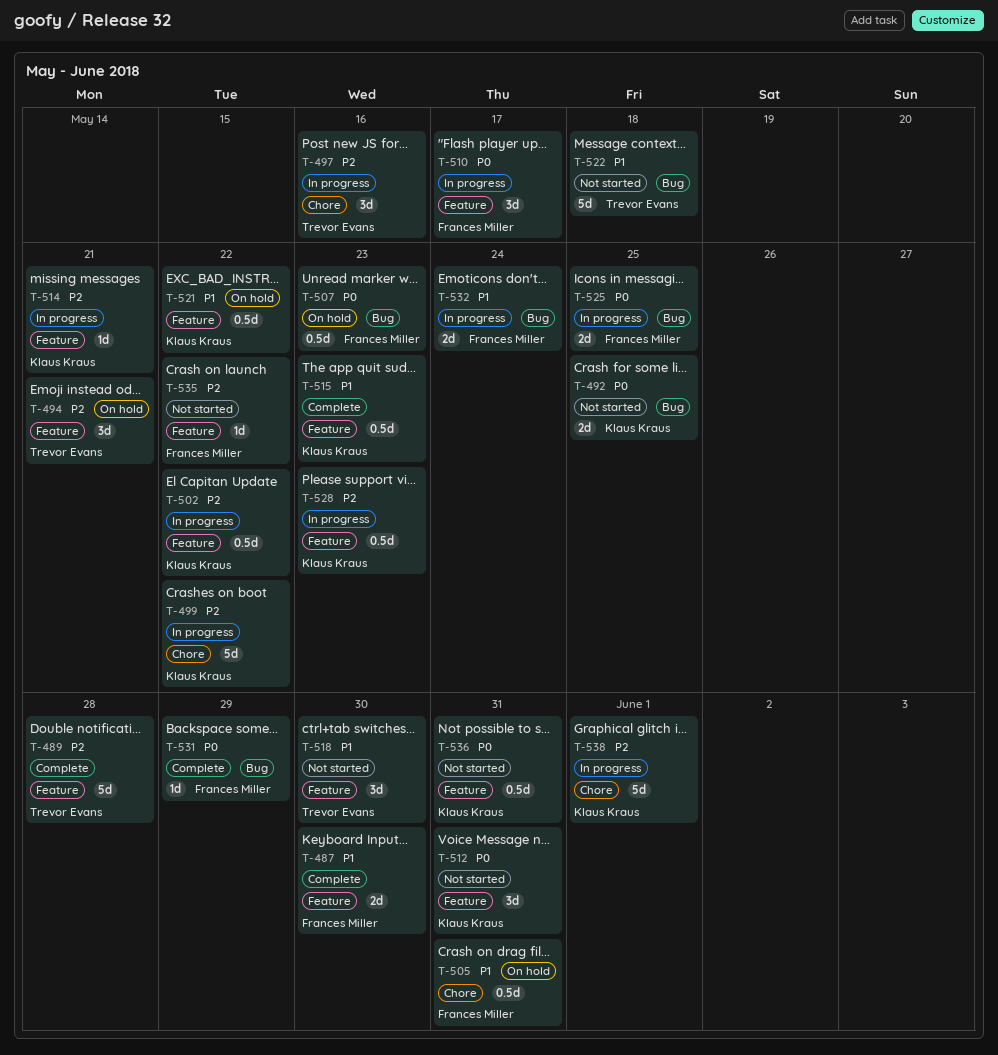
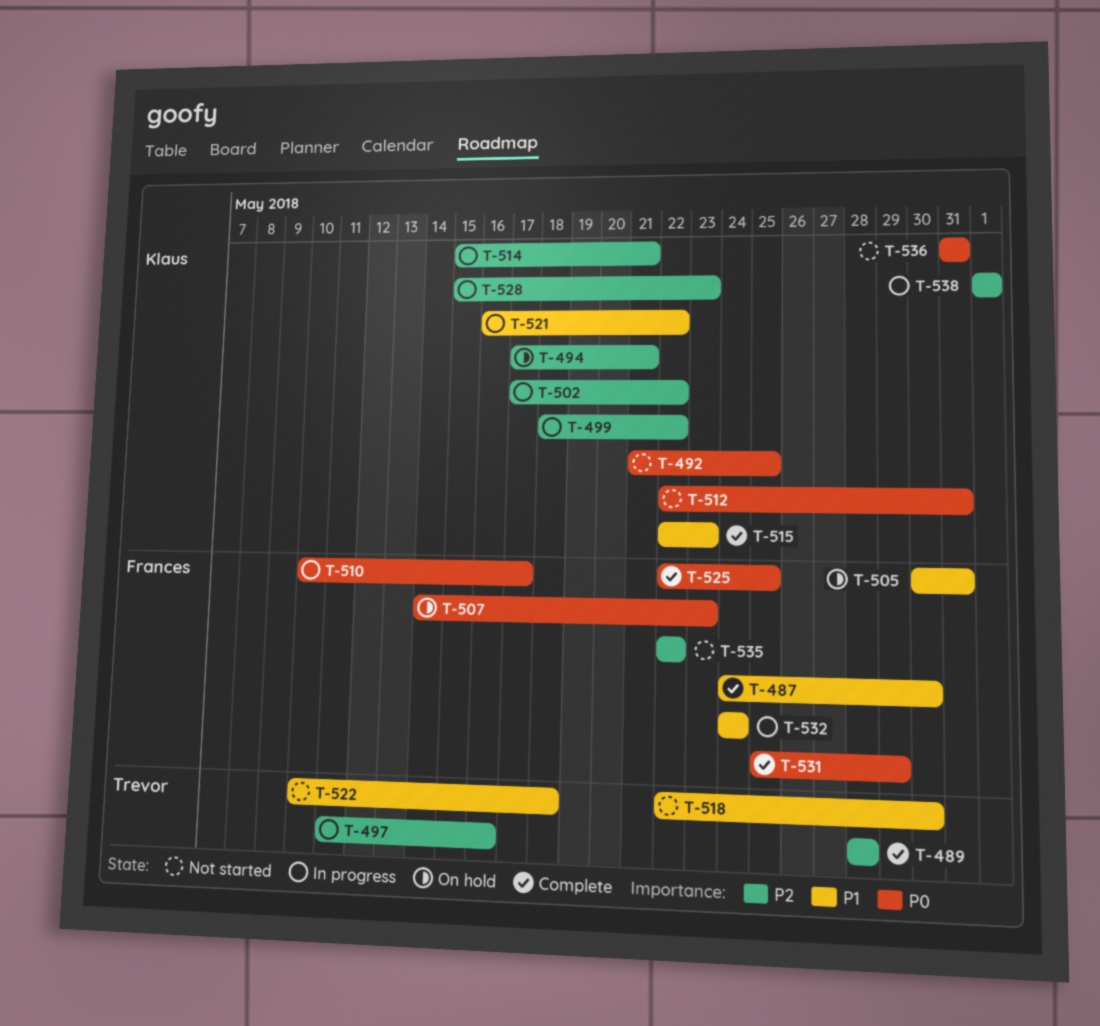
T-494, owner: Trevor Evans -> Klaus Kraus
T-521, status: On hold -> In progress
T-525, status: In progress -> Complete

